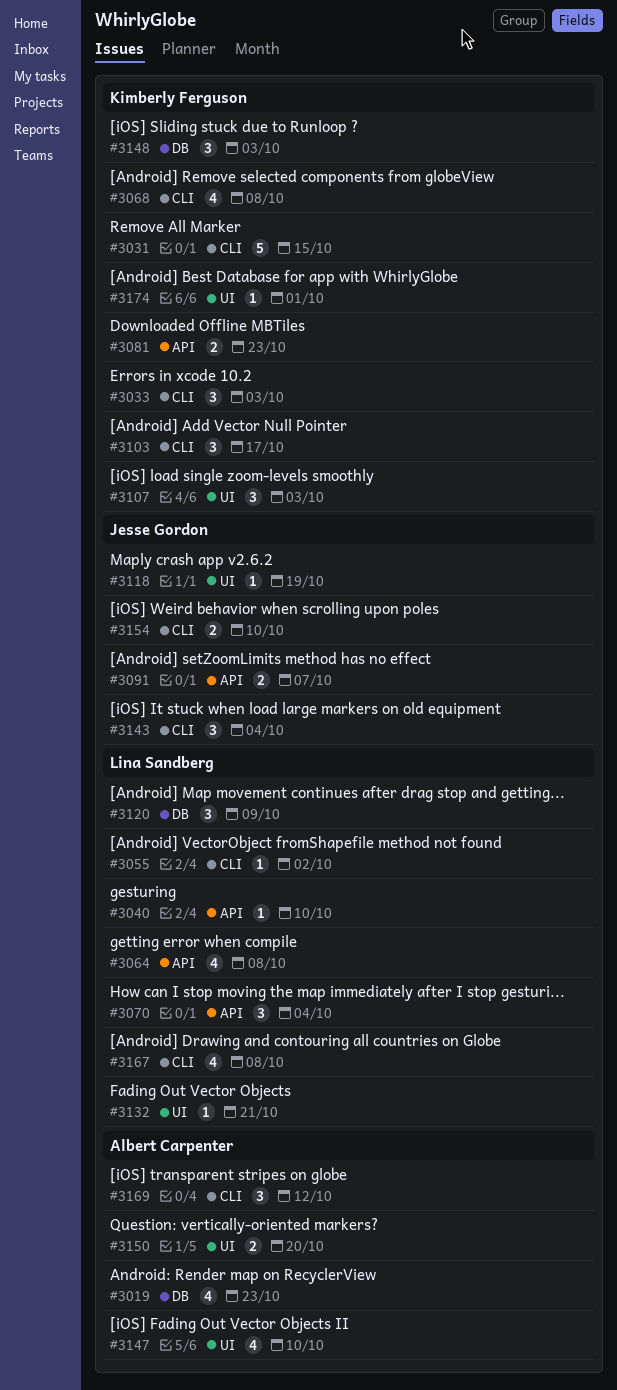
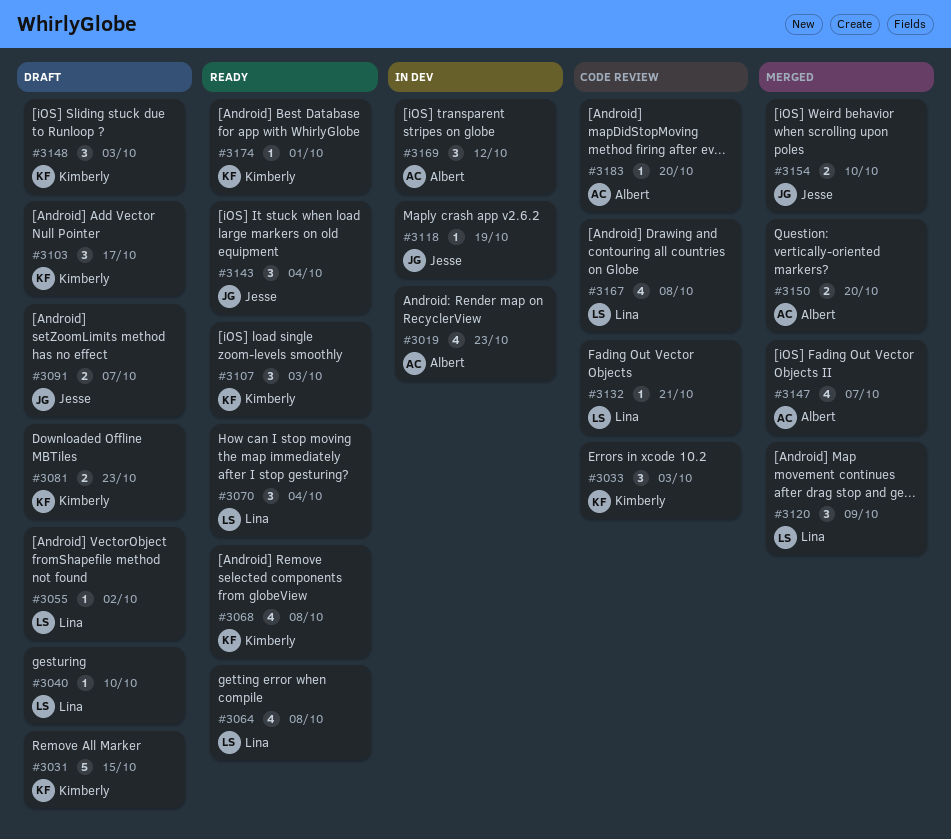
#3147, due: Oct 10 -> Oct 7
#3183: none -> present

